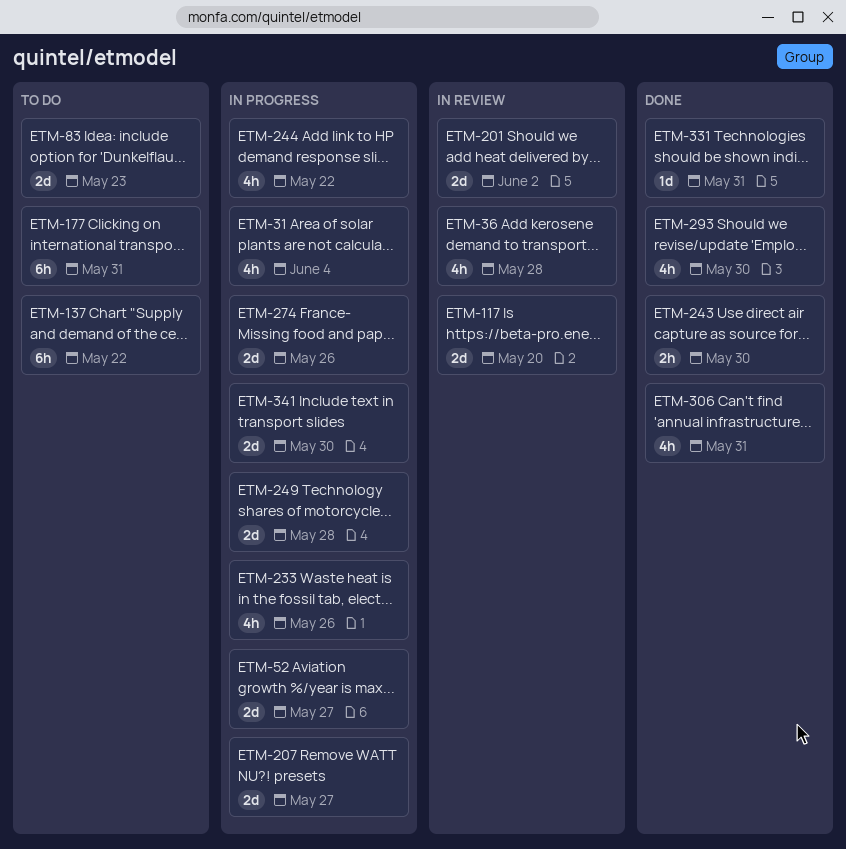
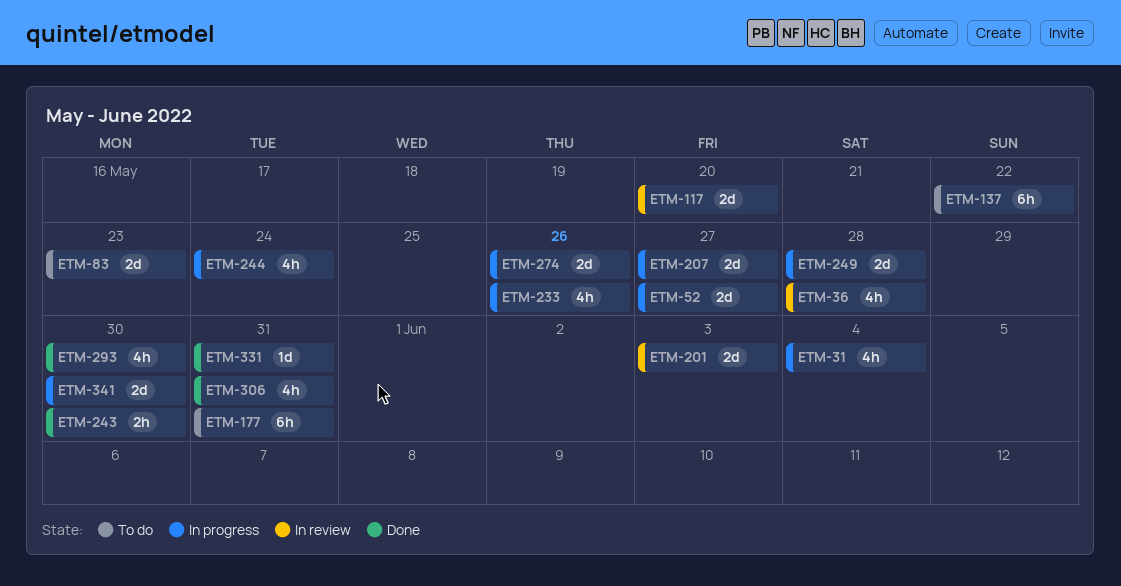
ETM-201, due: Jun 2 -> Jun 3
ETM-244, due: May 22 -> May 24

